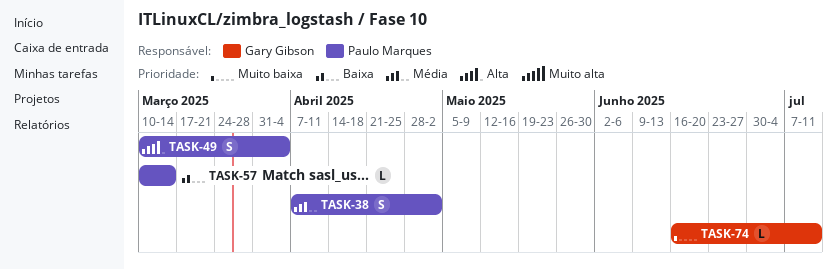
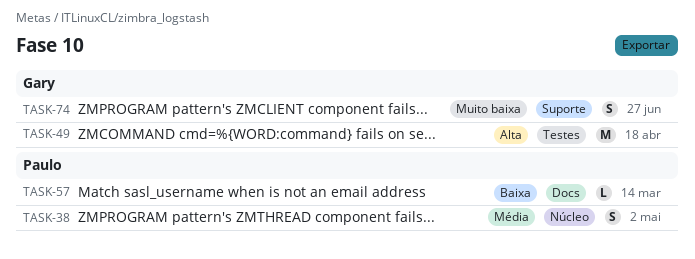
TASK-49, owner: Paulo Marques -> Gary Gibson
TASK-49, estimate: S -> M
TASK-49, due: Apr 4 -> Apr 18
TASK-74, estimate: L -> S
TASK-74, due: Jul 11 -> Jun 27

